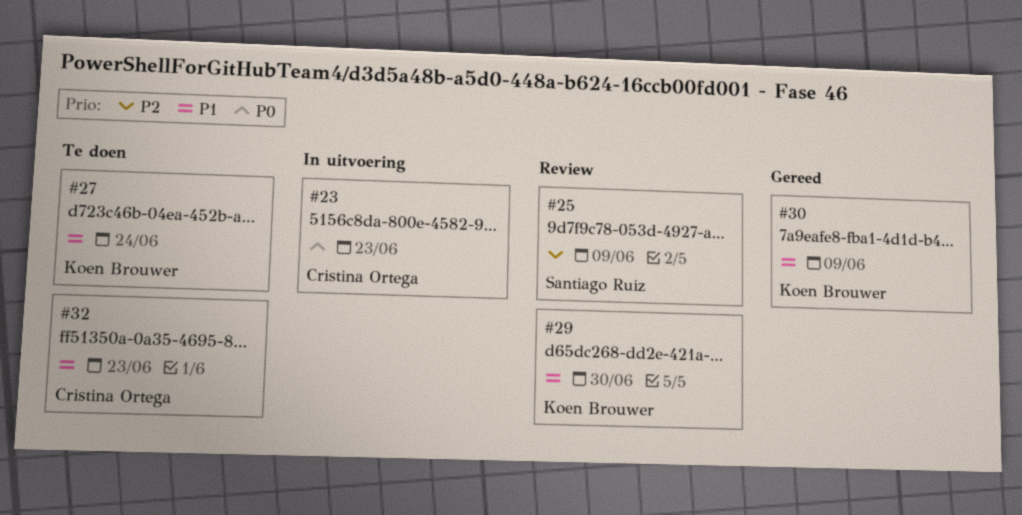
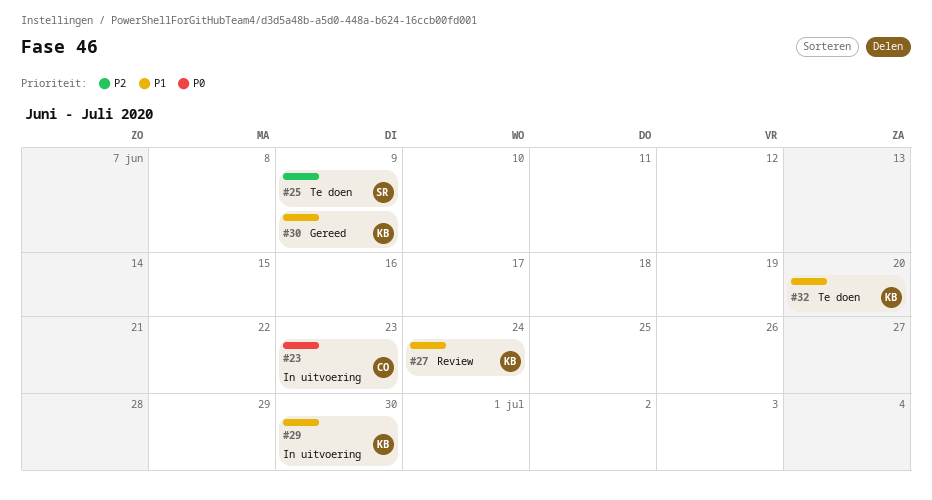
#25, status: Review -> Te doen
#27, status: Te doen -> Review
#29, status: Review -> In uitvoering
#32, owner: Cristina Ortega -> Koen Brouwer
#32, due: Jun 23 -> Jun 20

